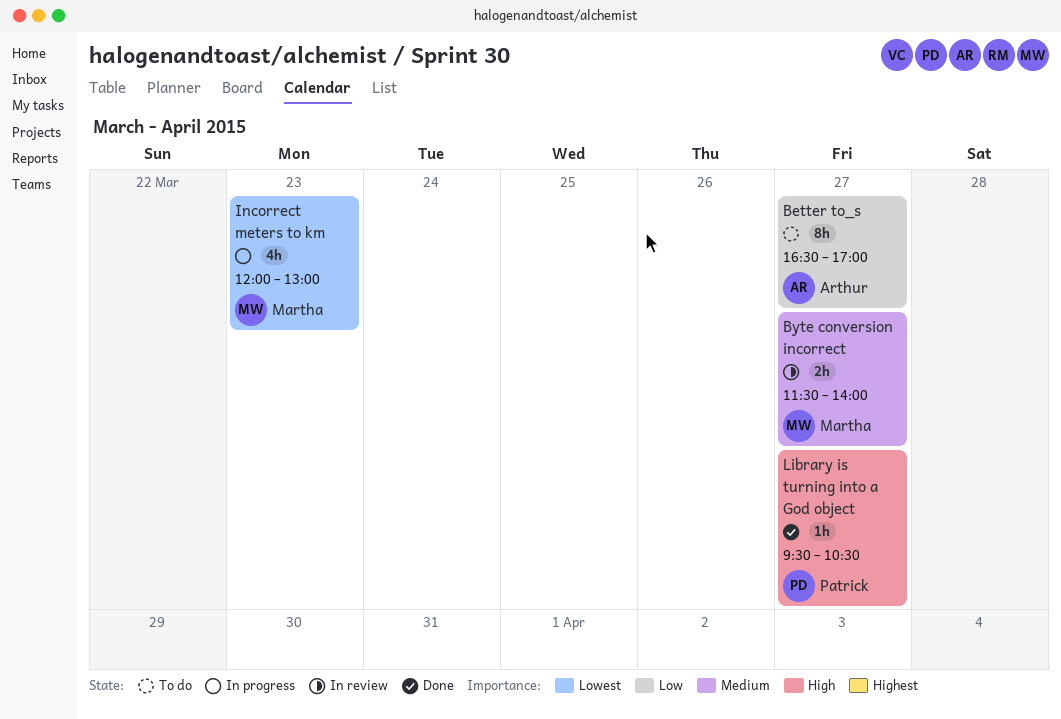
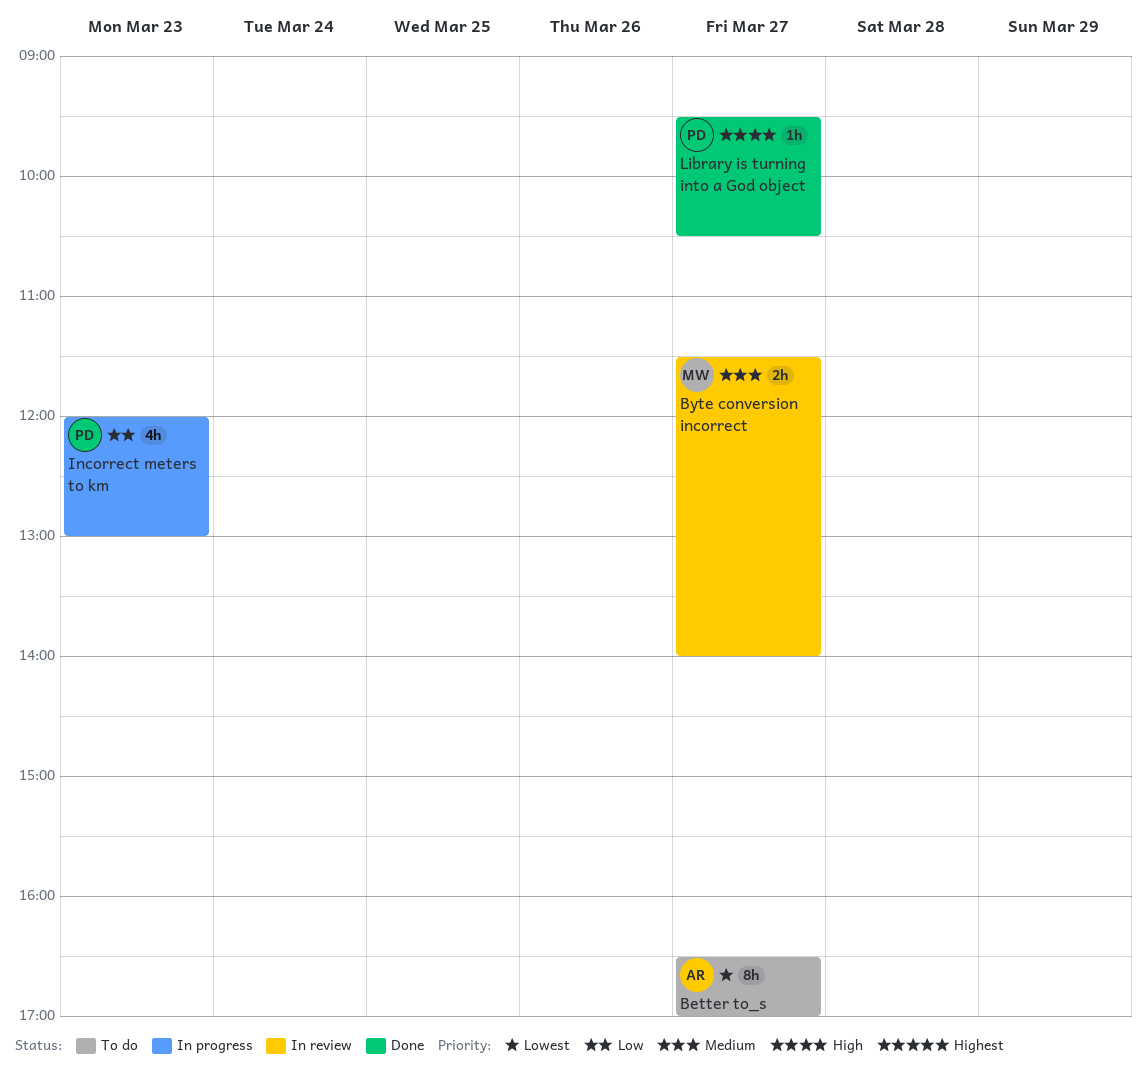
Better to_s, priority: Low -> Lowest
Incorrect meters to km, owner: Martha -> Patrick
Incorrect meters to km, priority: Lowest -> Low

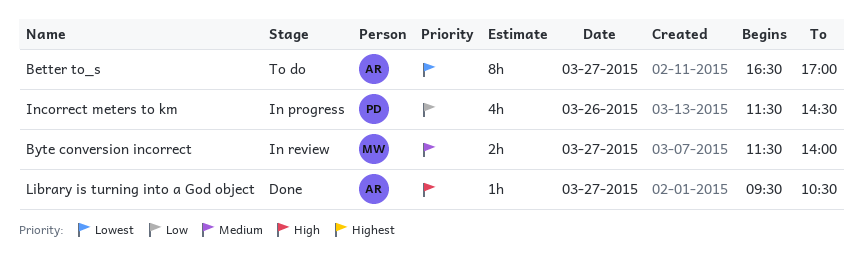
Incorrect meters to km, day: Mar 23 -> Mar 26
Incorrect meters to km, begins: 12:00 -> 11:30
Incorrect meters to km, ends: 13:00 -> 14:30
Library is turning into a God object, owner: PD -> AR

